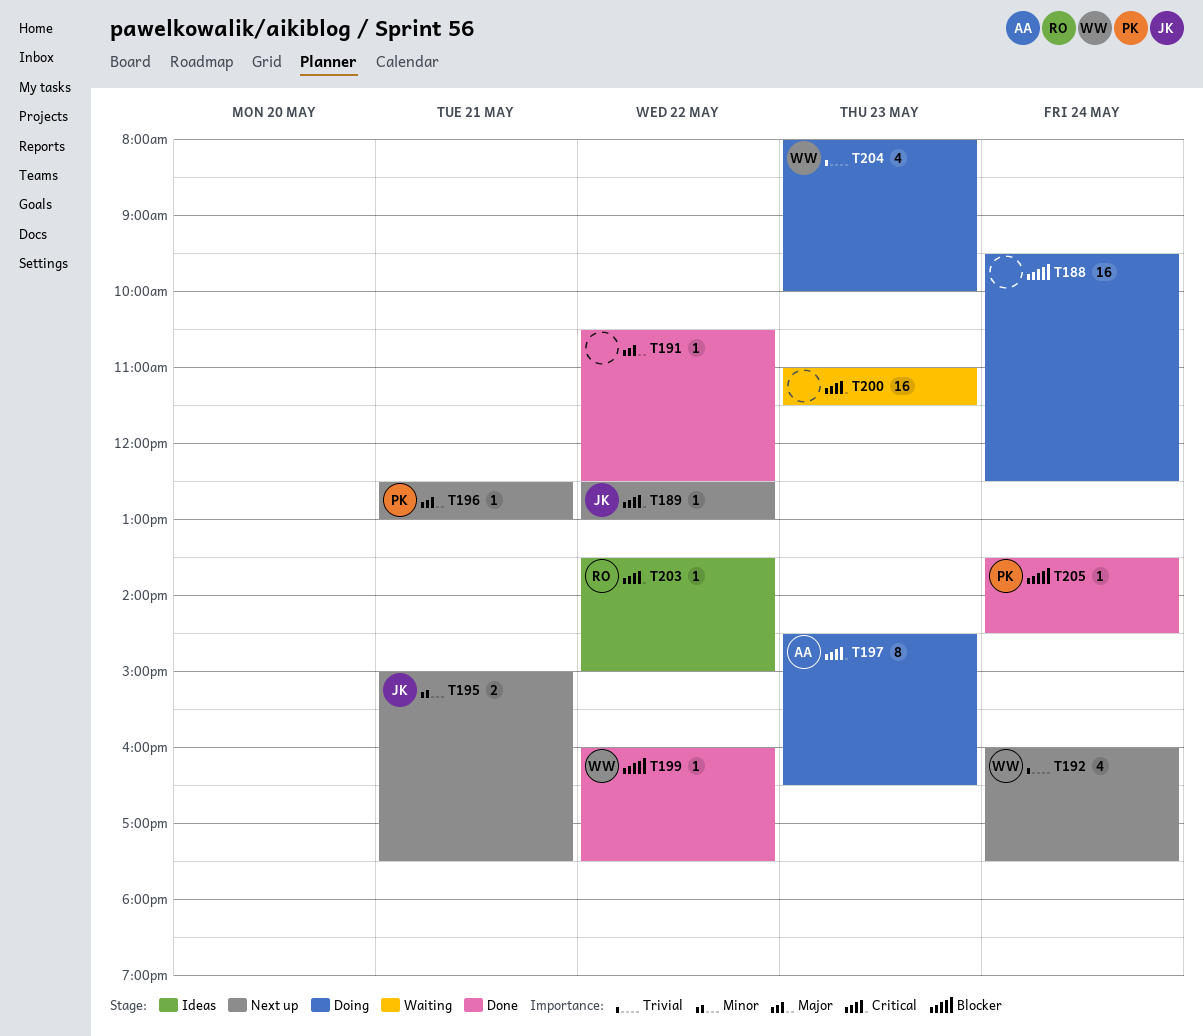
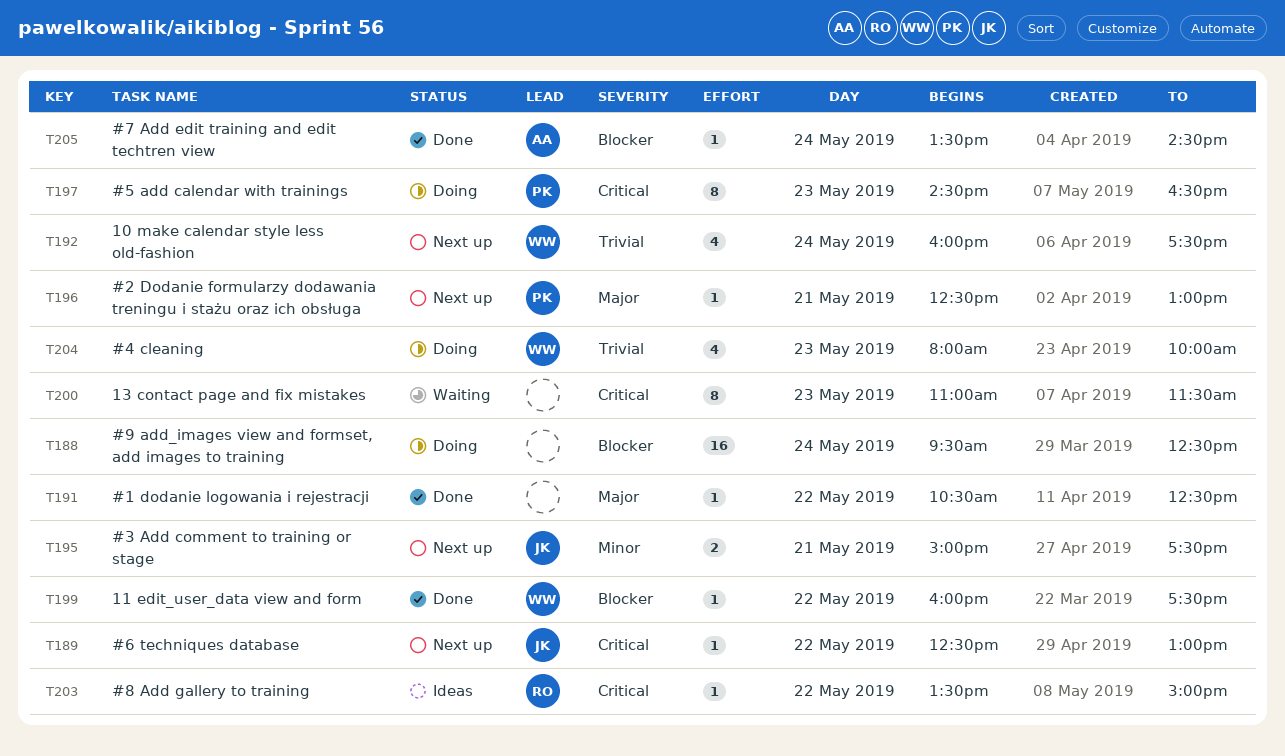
T197, owner: AA -> PK
T200, estimate: 16 -> 8
T205, owner: PK -> AA

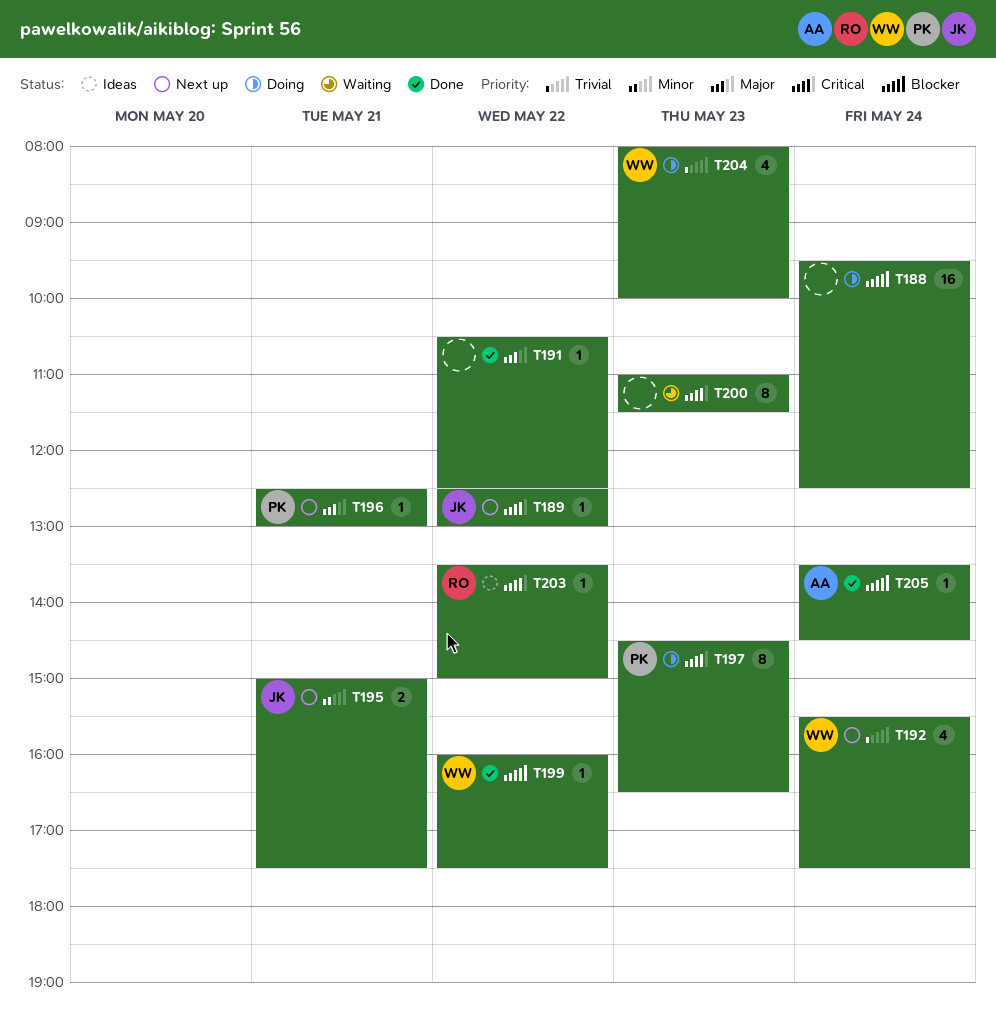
T192, begins: 16:00 -> 15:30

